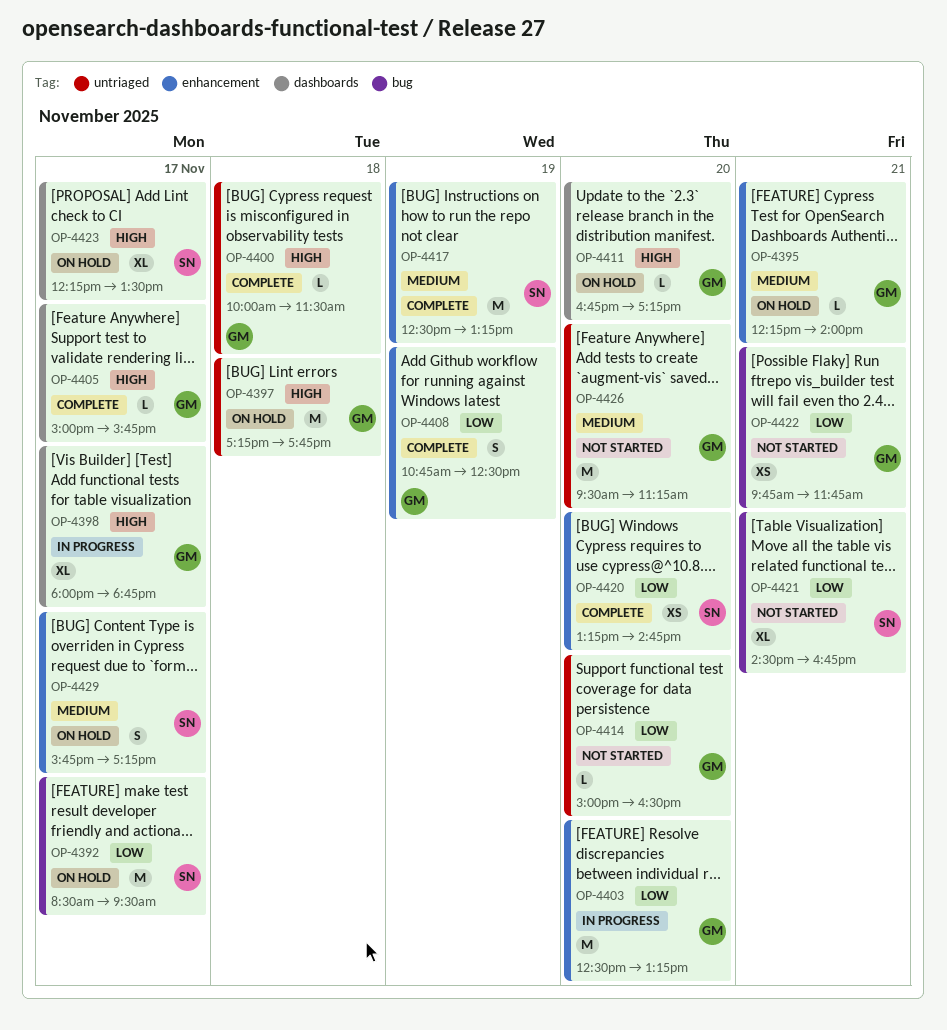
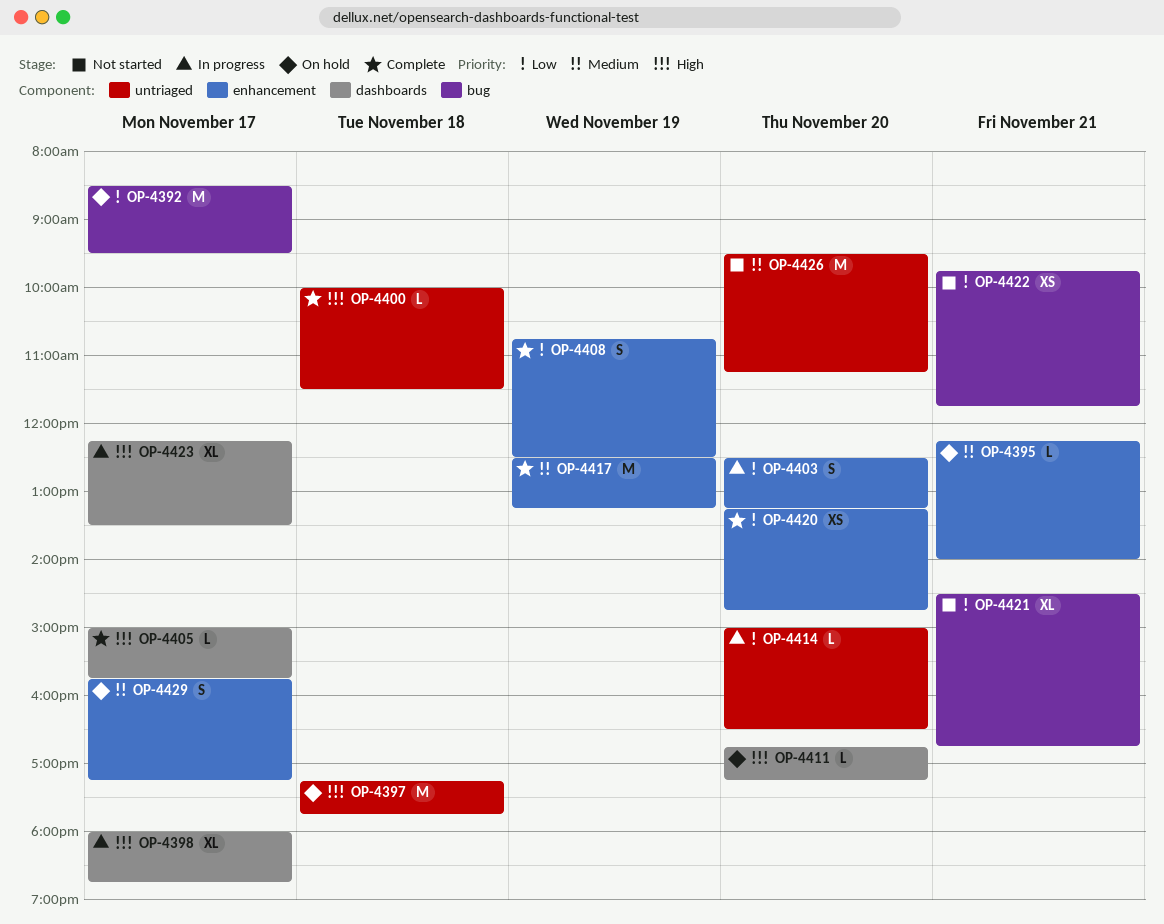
OP-4403, estimate: M -> S
OP-4414, status: Not started -> In progress
OP-4423, status: On hold -> In progress

